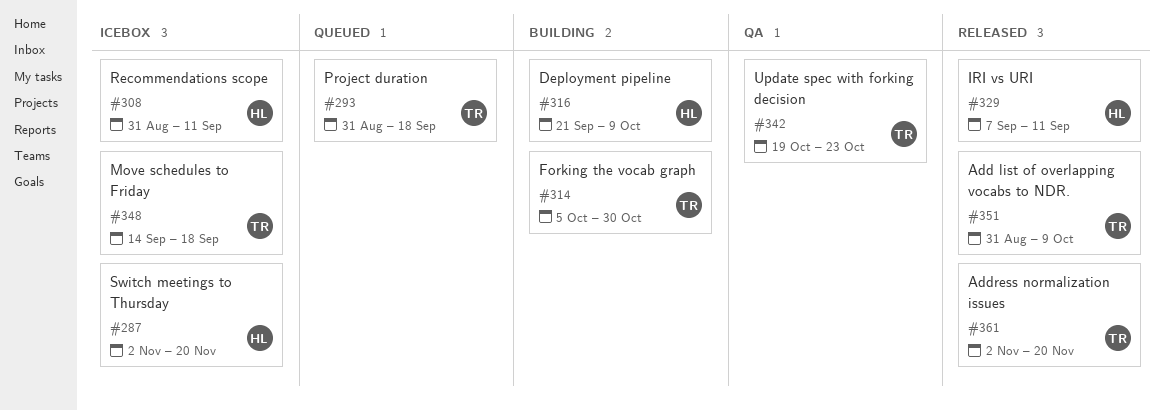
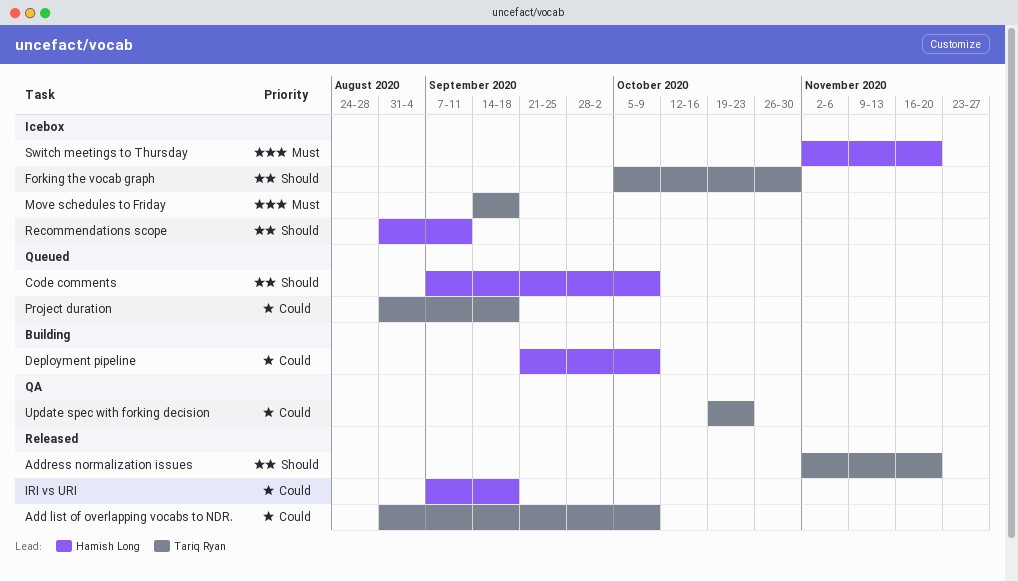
Code comments: none -> present
Forking the vocab graph, status: Building -> Icebox
IRI vs URI, due: Sep 11 -> Sep 18

